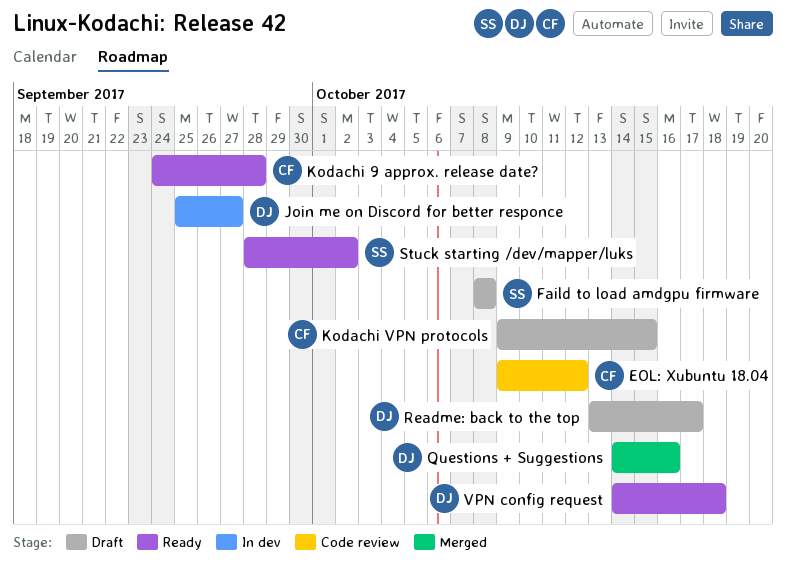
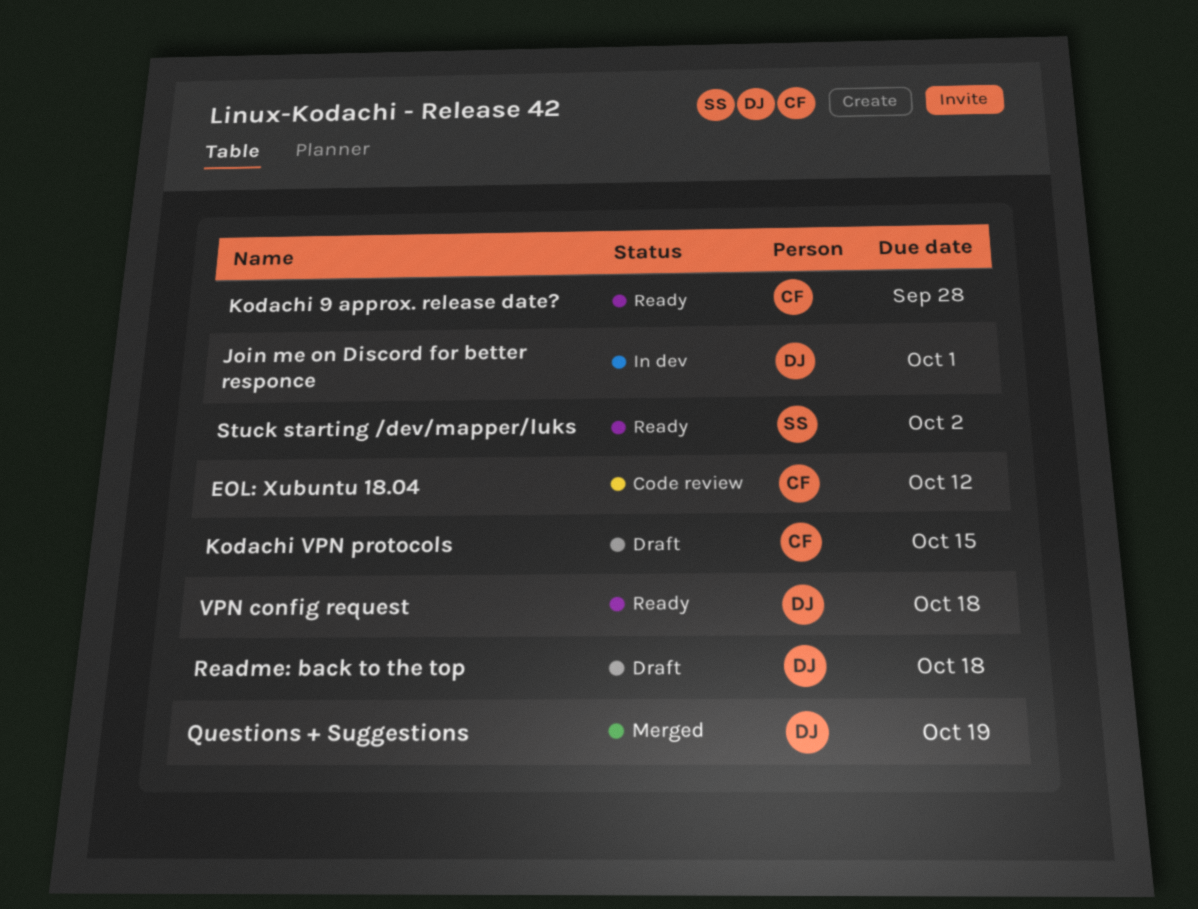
Faild to load amdgpu firmware: present -> none
Join me on Discord for better responce, due: Sep 27 -> Oct 1
Questions + Suggestions, due: Oct 16 -> Oct 19
Readme: back to the top, due: Oct 17 -> Oct 18

